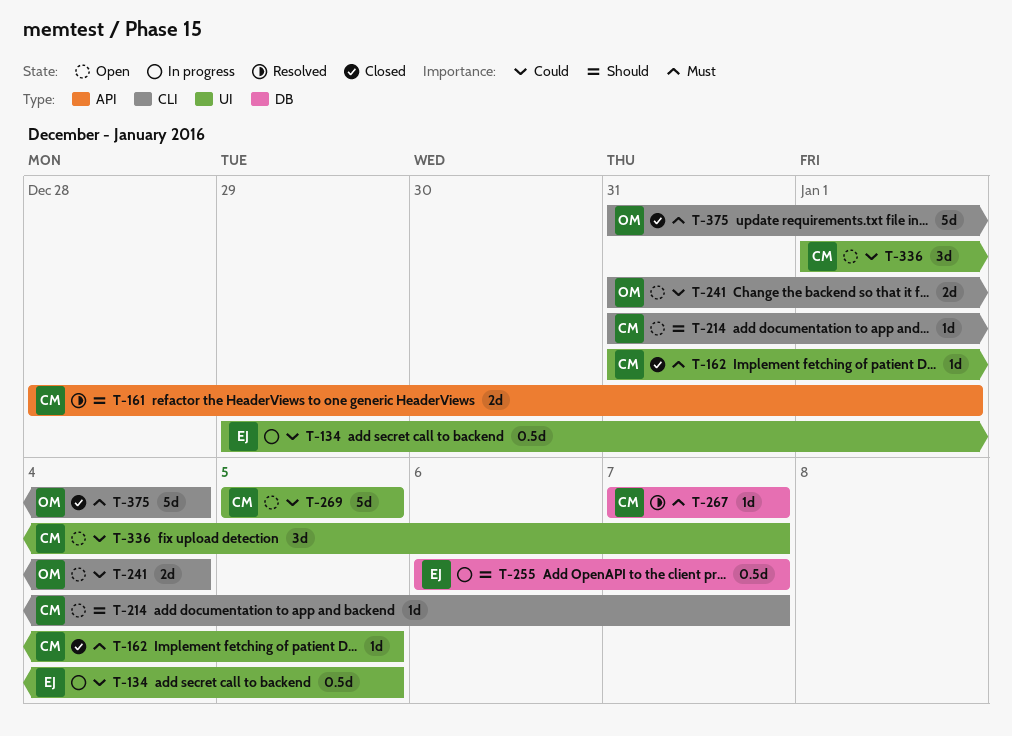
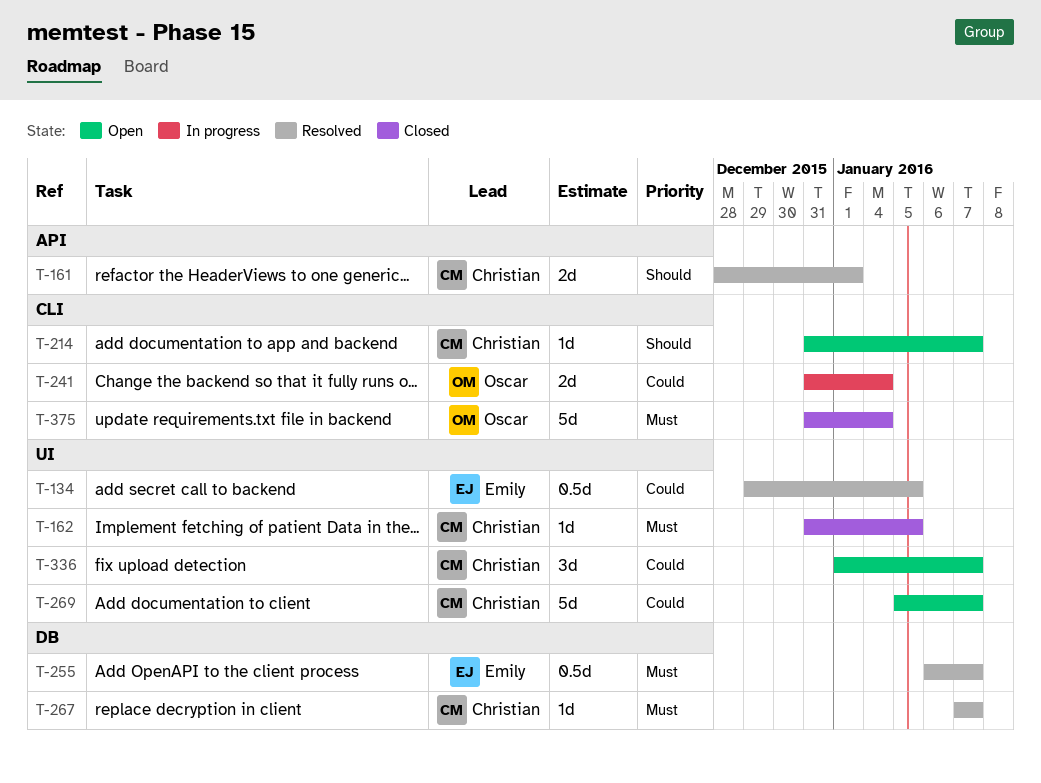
T-134, status: In progress -> Resolved
T-241, status: Open -> In progress
T-255, status: In progress -> Resolved
T-255, priority: Should -> Must
T-269, due: Jan 5 -> Jan 7

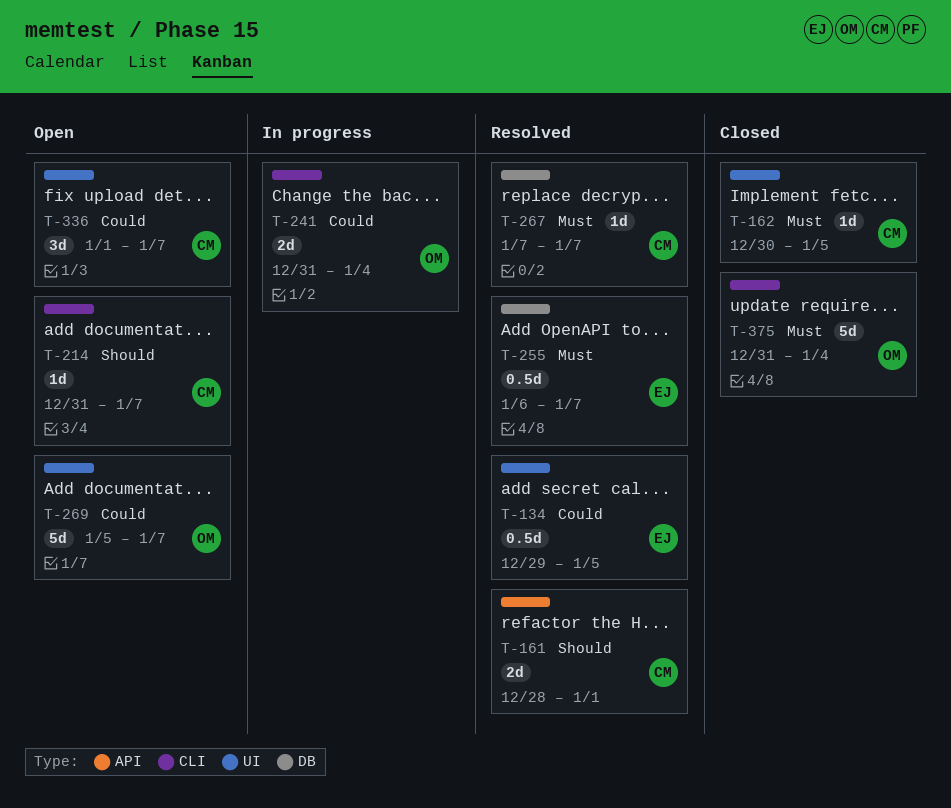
T-162, start: Dec 31 -> Dec 30
T-269, owner: Christian -> Oscar

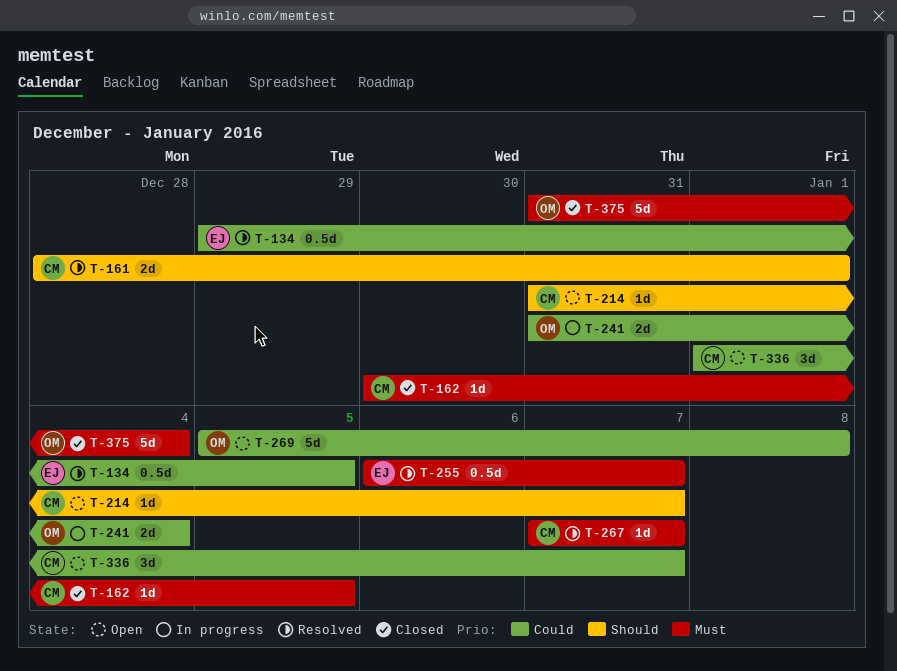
T-269, due: Jan 7 -> Jan 8

